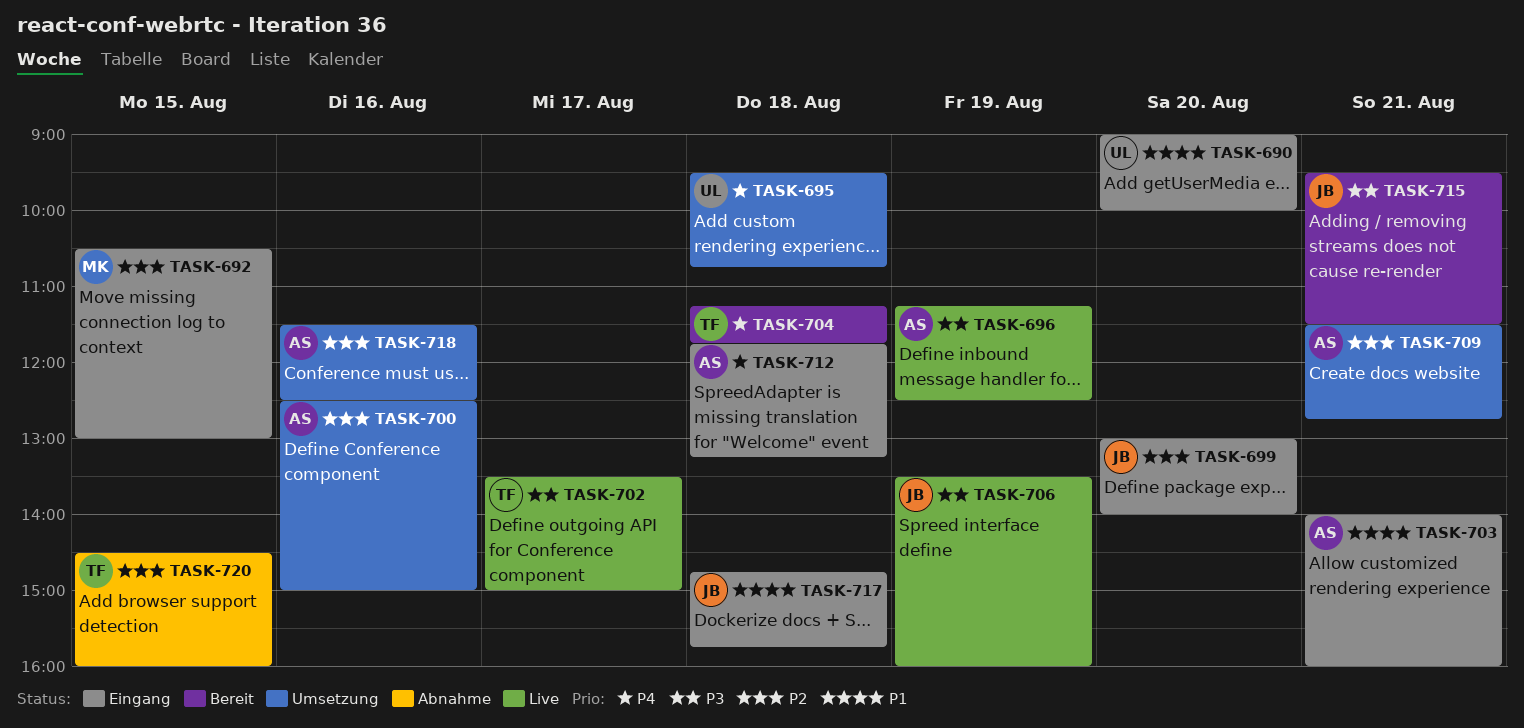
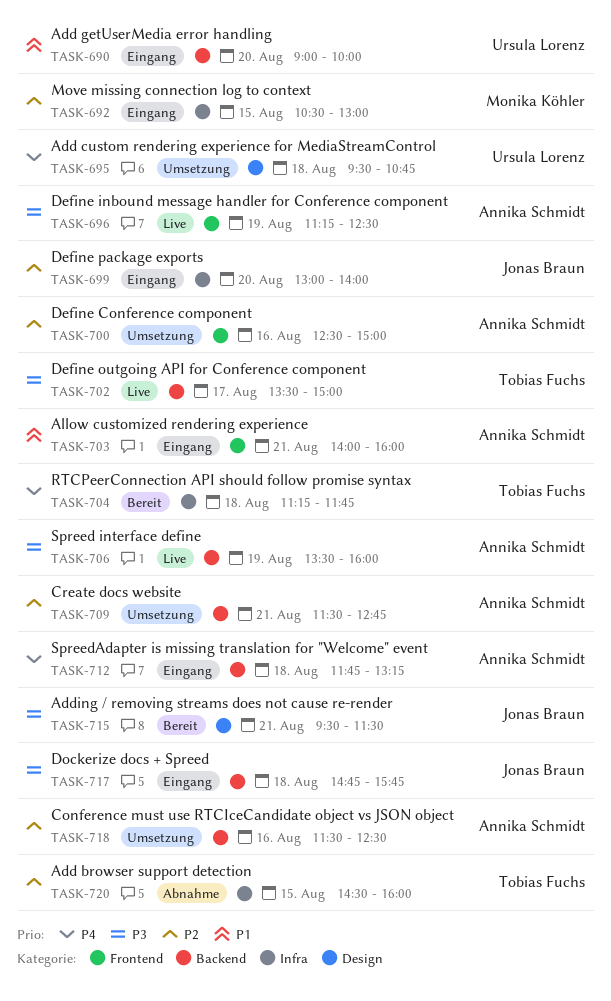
TASK-706, owner: Jonas Braun -> Annika Schmidt
TASK-717, priority: P1 -> P3

